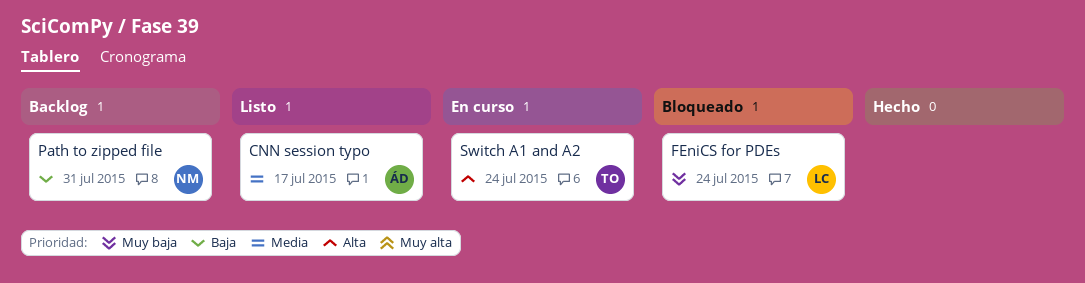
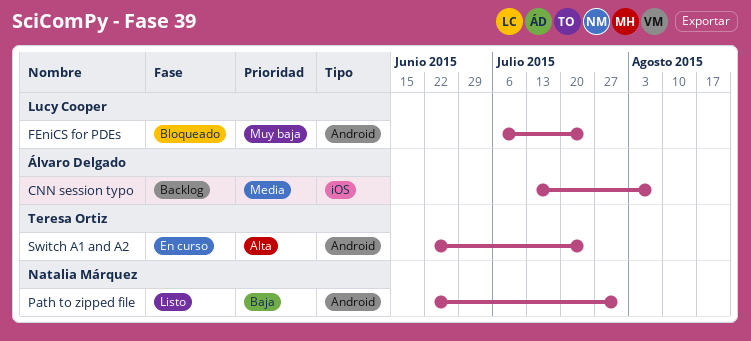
CNN session typo, status: Listo -> Backlog
CNN session typo, due: Jul 17 -> Aug 7
Path to zipped file, status: Backlog -> Listo

